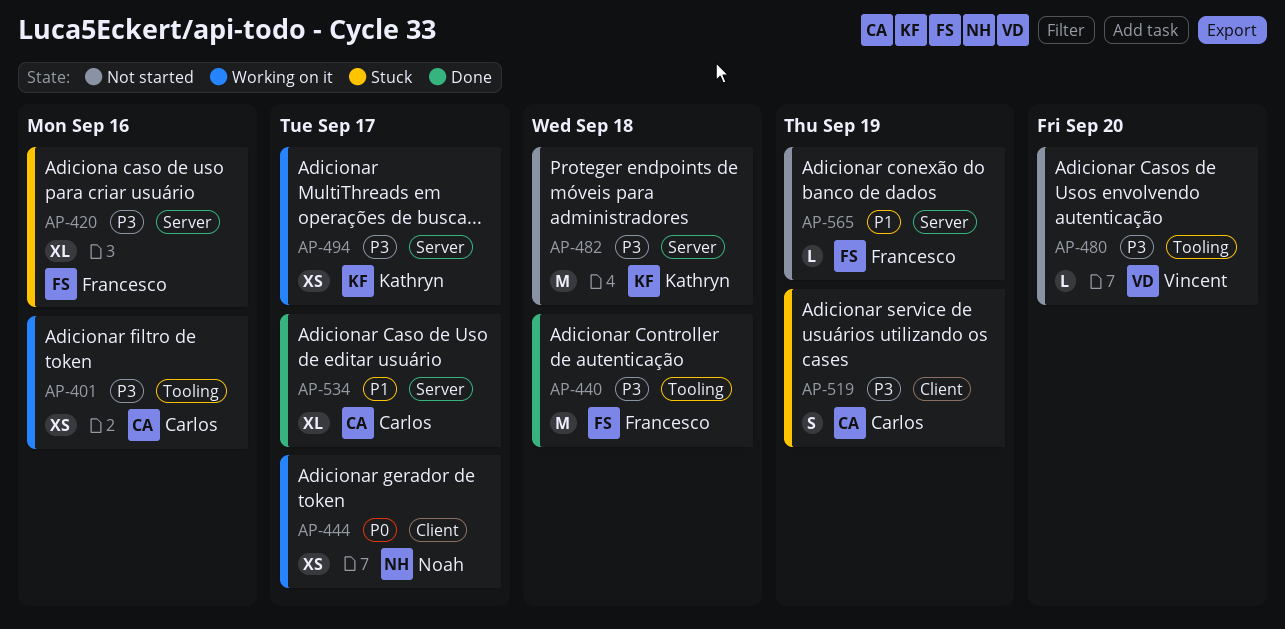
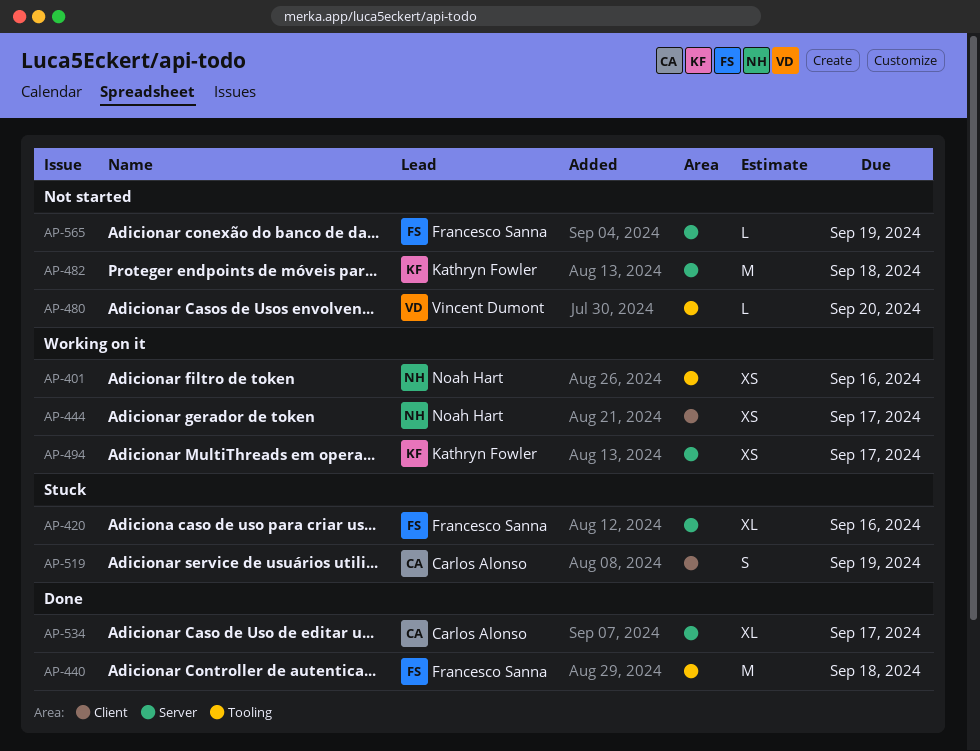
AP-401, owner: Carlos Alonso -> Noah Hart

